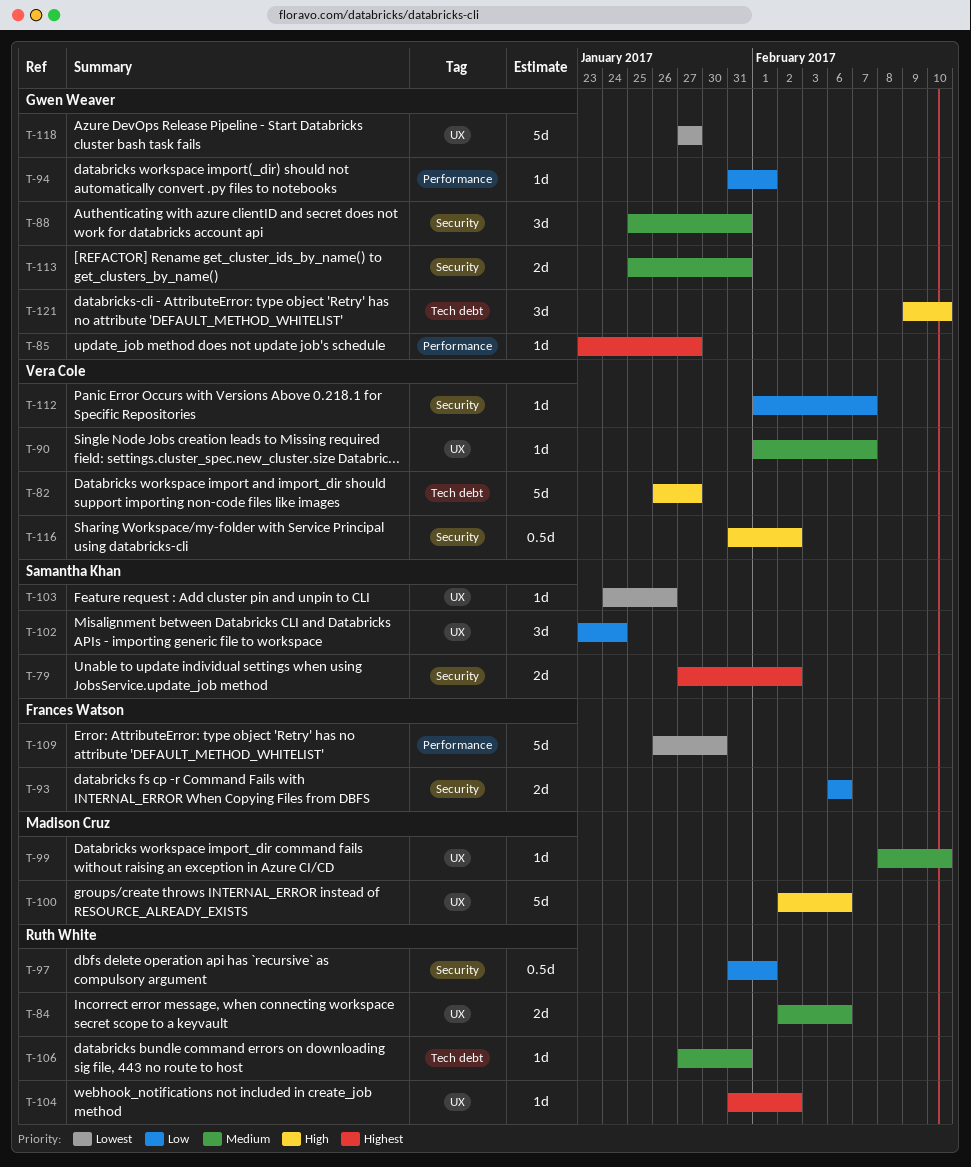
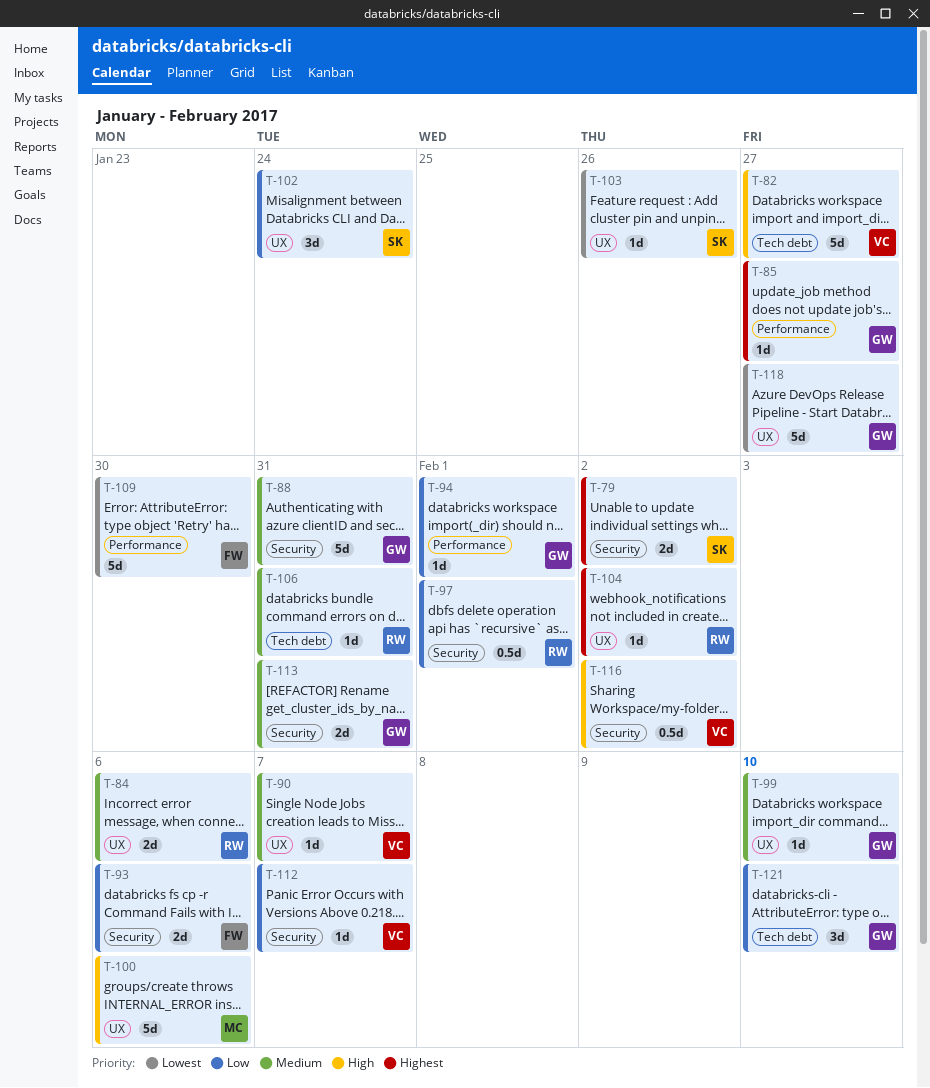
T-88, estimate: 3d -> 5d
T-99, owner: Madison Cruz -> Gwen Weaver
T-121, priority: High -> Low

